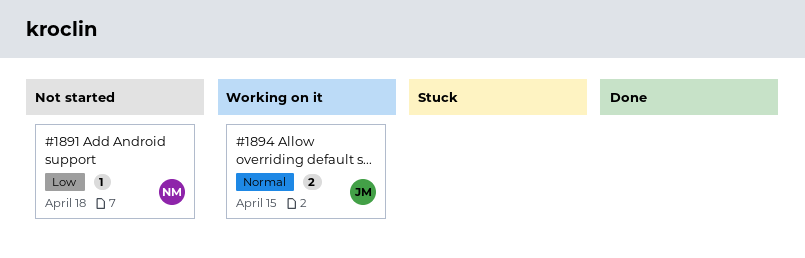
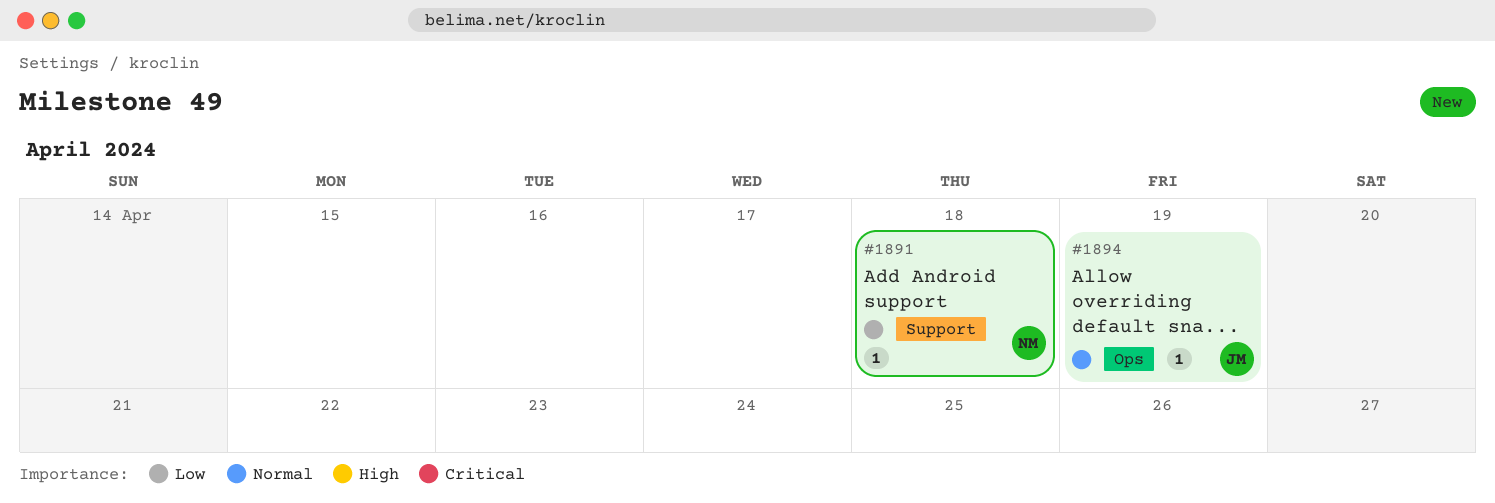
#1894, estimate: 2 -> 1
#1894, due: Apr 15 -> Apr 19

